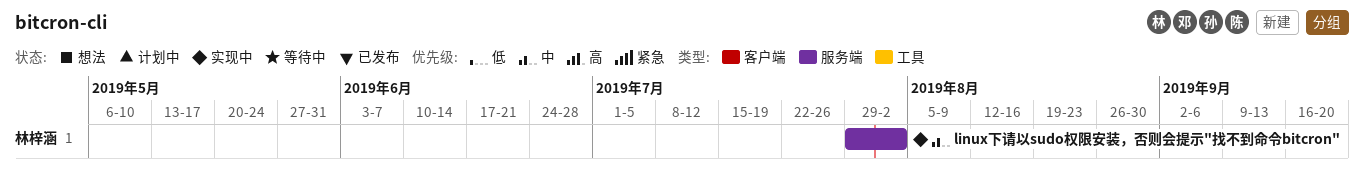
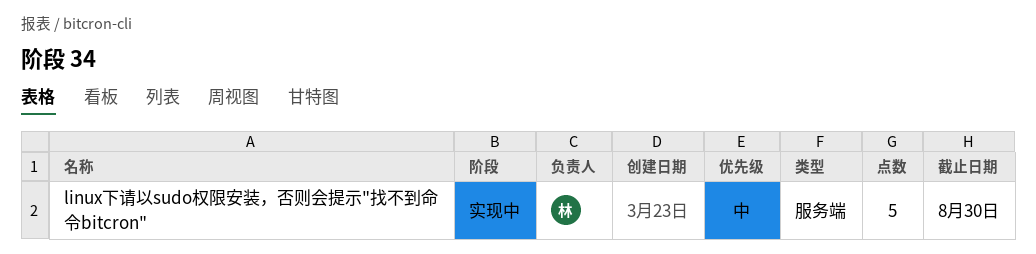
linux下请以sudo权限安装，否则会提示"找不到命令bitcron", due: Aug 2 -> Aug 30

